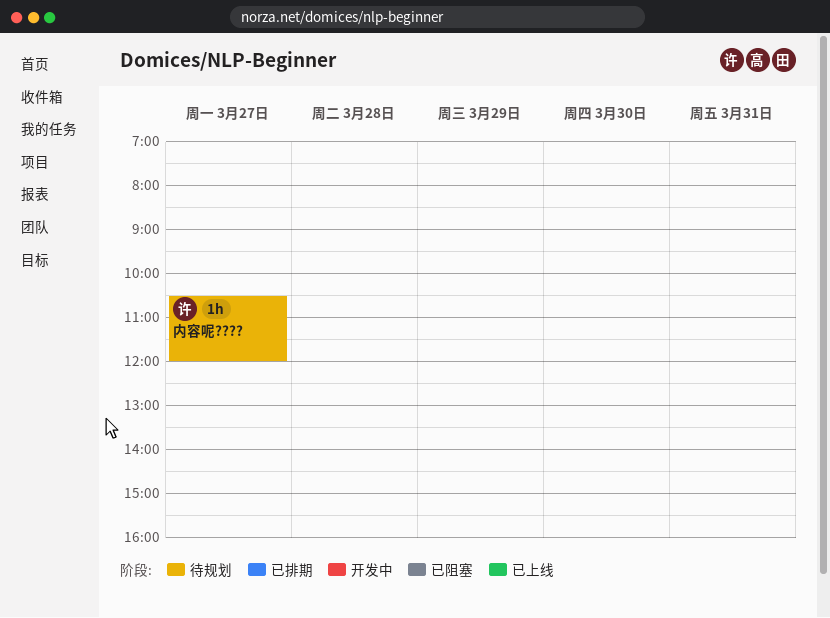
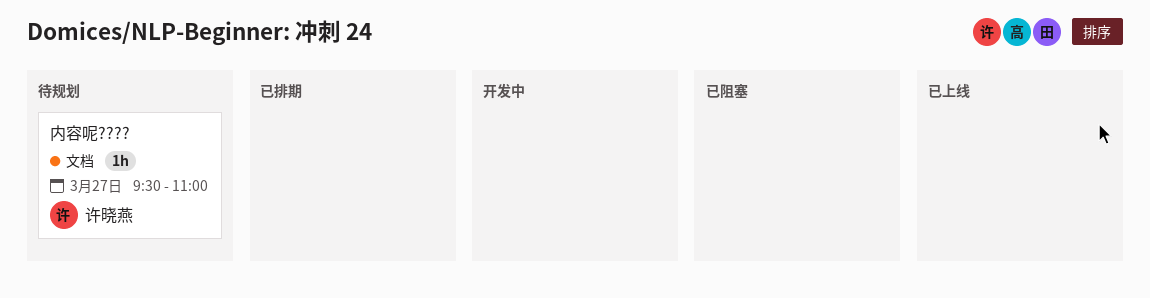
内容呢????, begins: 10:30 -> 09:30
内容呢????, ends: 12:00 -> 11:00

